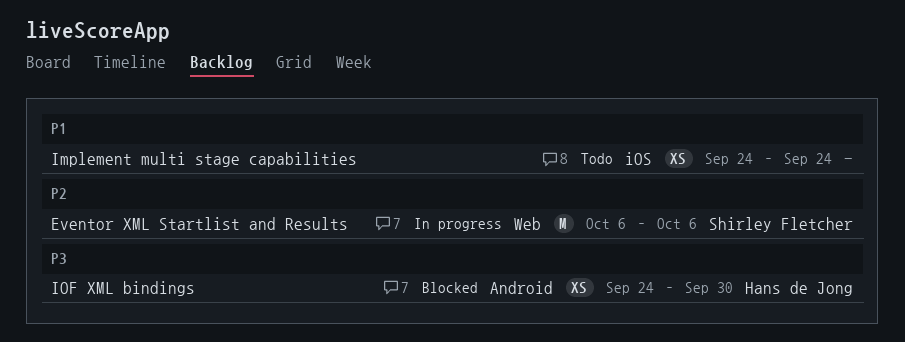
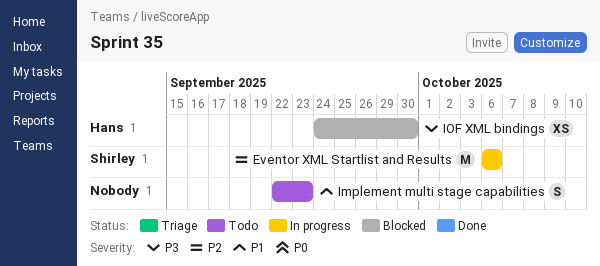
Implement multi stage capabilities, estimate: XS -> S
Implement multi stage capabilities, start: Sep 24 -> Sep 22
Implement multi stage capabilities, due: Sep 24 -> Sep 23

